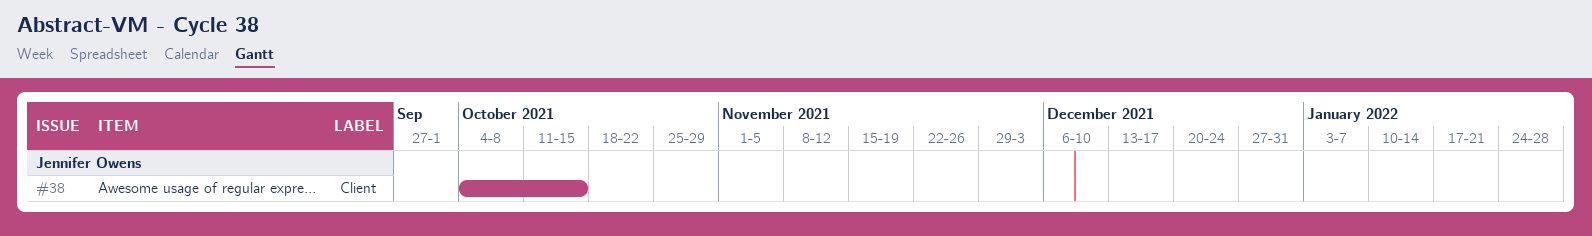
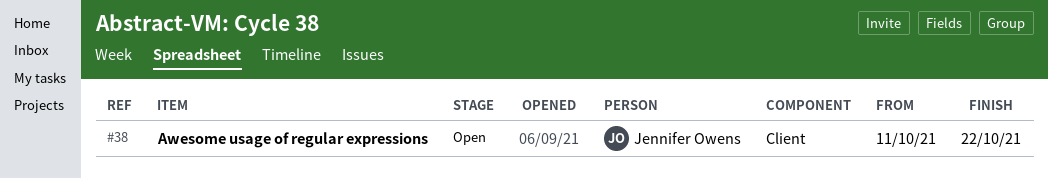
#38, start: Oct 4 -> Oct 11
#38, due: Oct 15 -> Oct 22

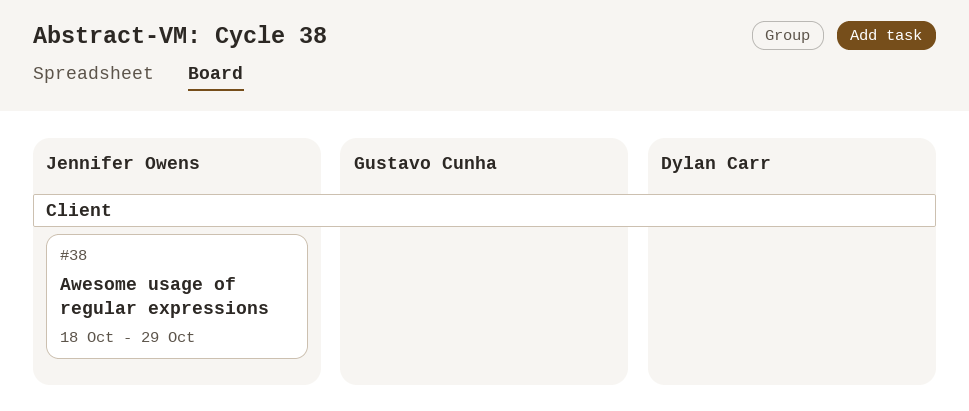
#38, start: Oct 11 -> Oct 18
#38, due: Oct 22 -> Oct 29

